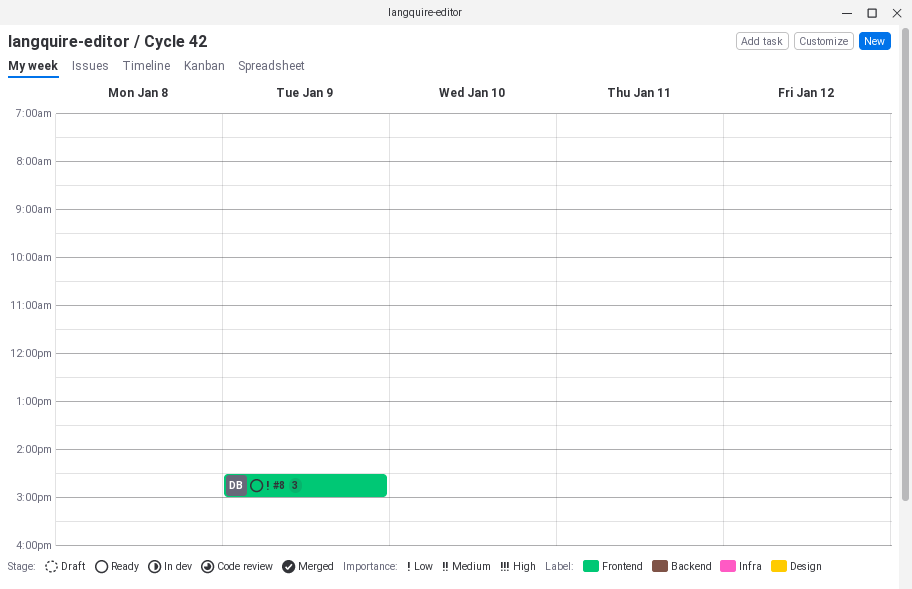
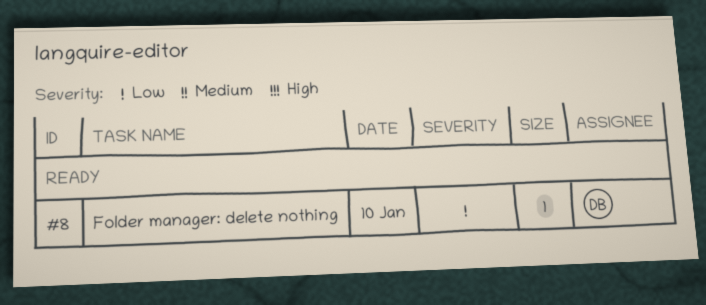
#8, estimate: 3 -> 1
#8, day: Jan 9 -> Jan 10

